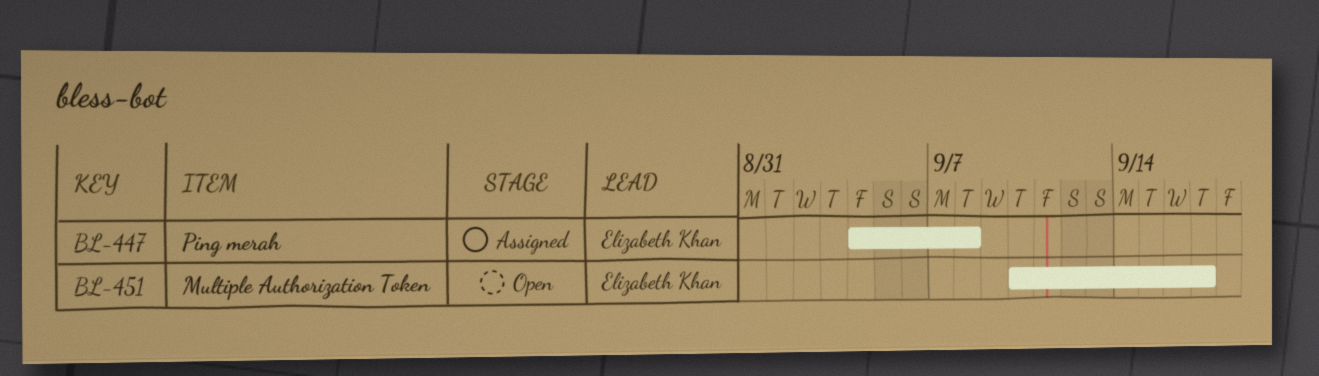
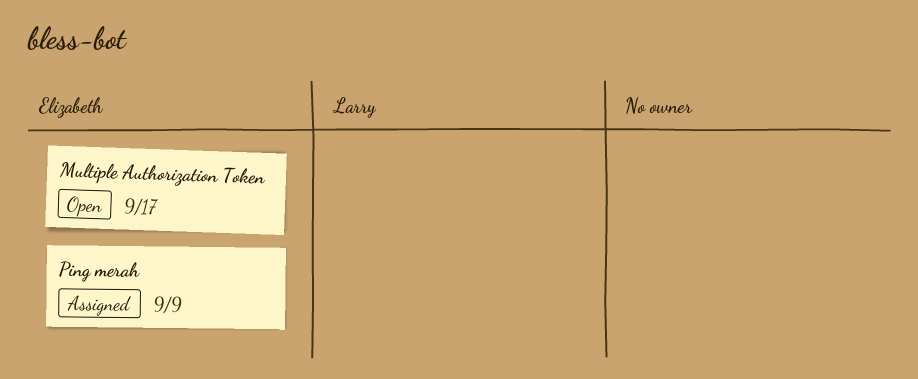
Ping merah, due: Sep 8 -> Sep 9

